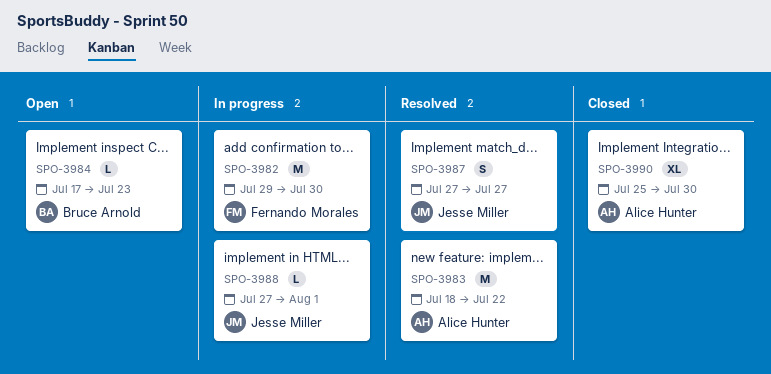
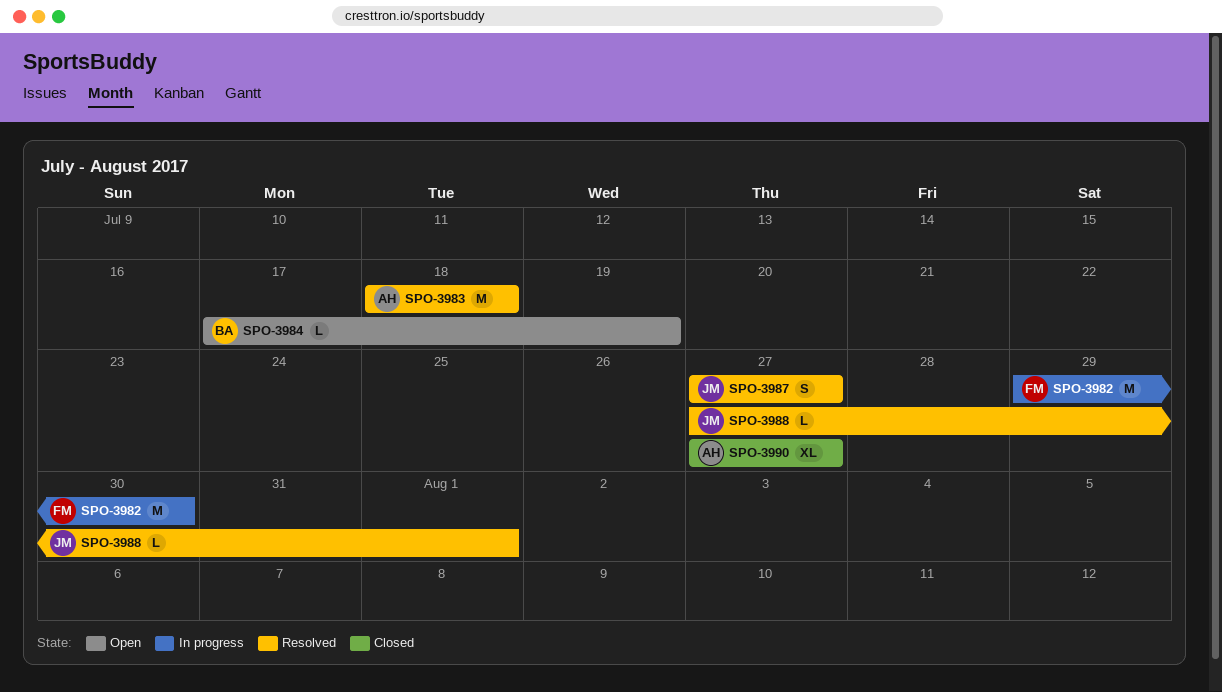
SPO-3983, due: Jul 22 -> Jul 18
SPO-3984, due: Jul 23 -> Jul 19
SPO-3988, status: In progress -> Resolved
SPO-3990, start: Jul 25 -> Jul 27
SPO-3990, due: Jul 30 -> Jul 27

